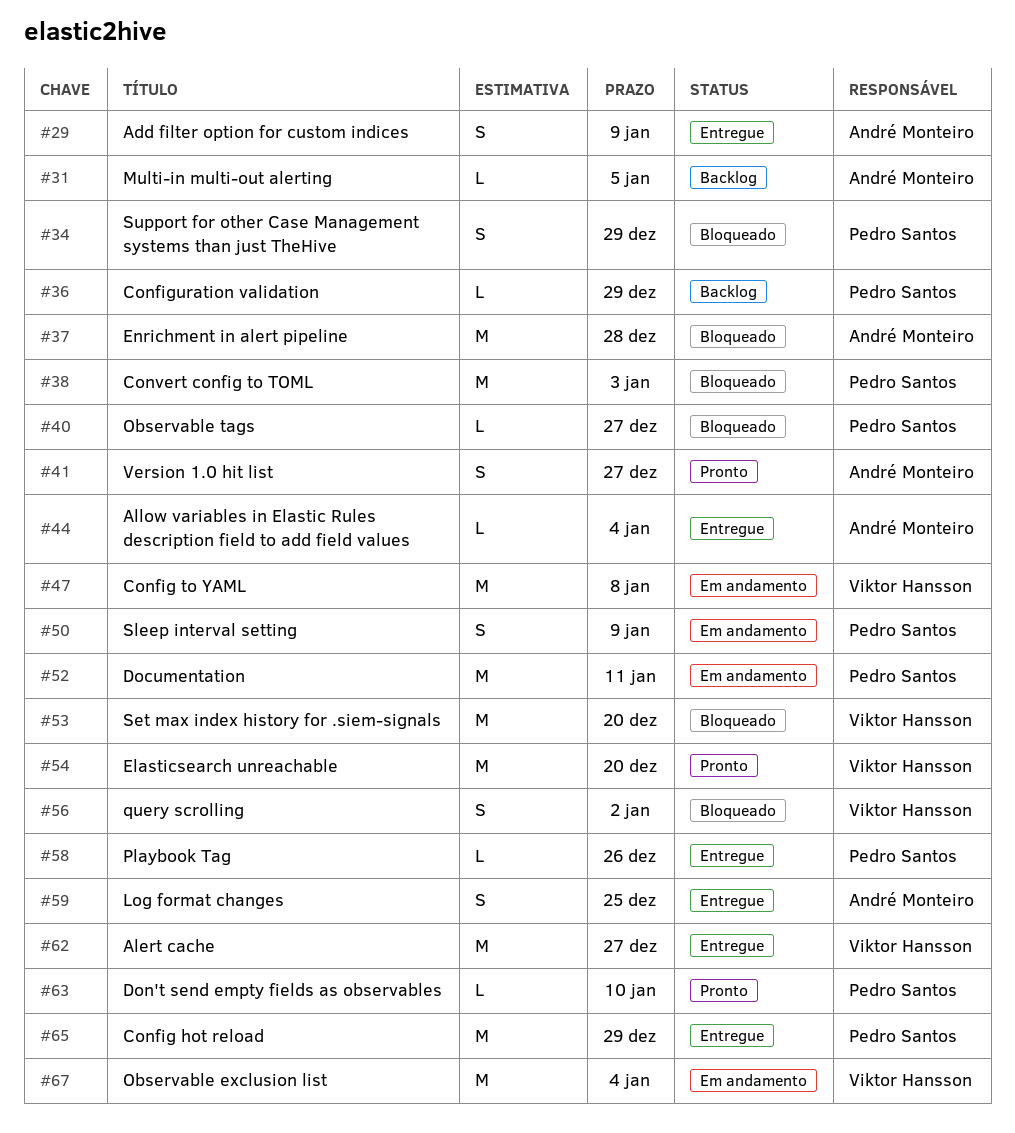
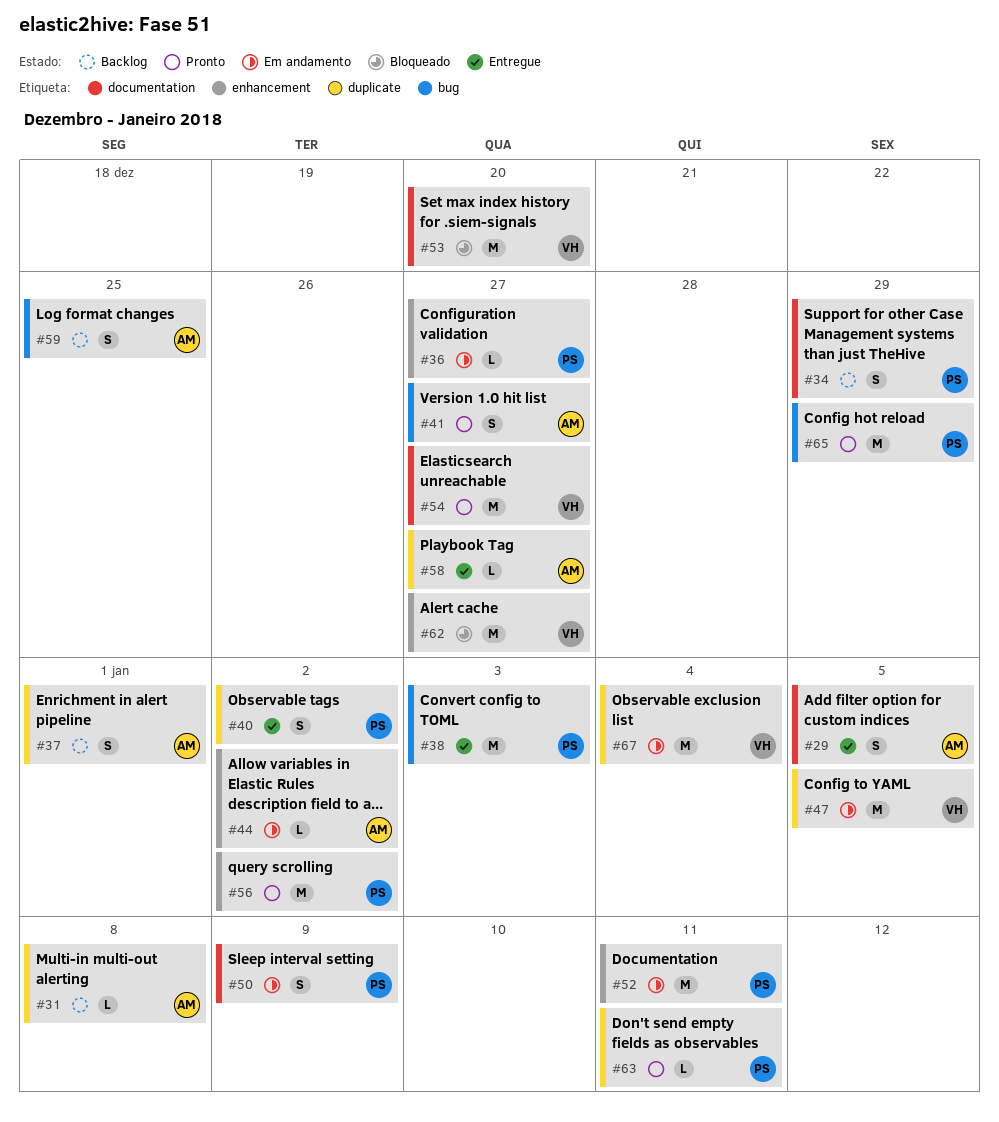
#29, due: Jan 9 -> Jan 5
#31, due: Jan 5 -> Jan 8
#34, status: Bloqueado -> Backlog
#36, status: Backlog -> Em andamento
#36, due: Dec 29 -> Dec 27
#37, status: Bloqueado -> Backlog
#37, estimate: M -> S
#37, due: Dec 28 -> Jan 1
#38, status: Bloqueado -> Entregue
#40, status: Bloqueado -> Entregue
#40, estimate: L -> S
#40, due: Dec 27 -> Jan 2
#44, status: Entregue -> Em andamento
#44, due: Jan 4 -> Jan 2
#47, due: Jan 8 -> Jan 5
#54, due: Dec 20 -> Dec 27
#56, status: Bloqueado -> Pronto
#56, owner: Viktor Hansson -> Pedro Santos
#56, estimate: S -> M
#58, owner: Pedro Santos -> André Monteiro
#58, due: Dec 26 -> Dec 27
#59, status: Entregue -> Backlog
#62, status: Entregue -> Bloqueado
#63, due: Jan 10 -> Jan 11
#65, status: Entregue -> Pronto

